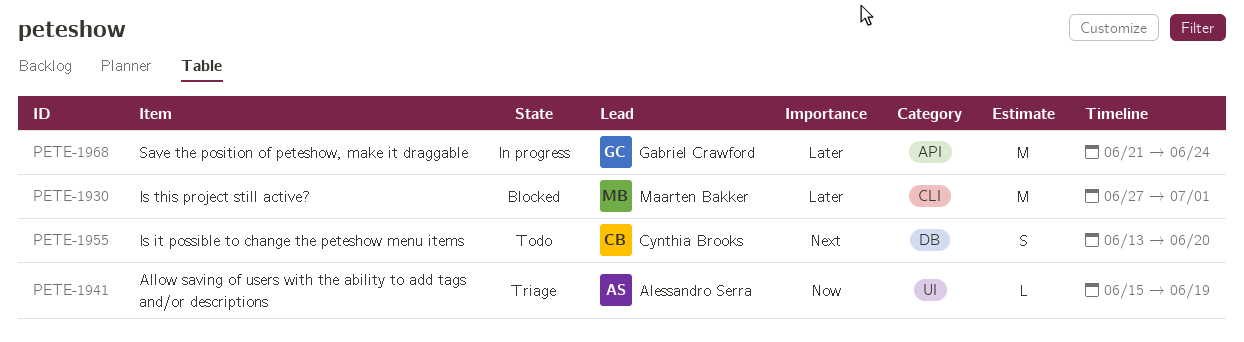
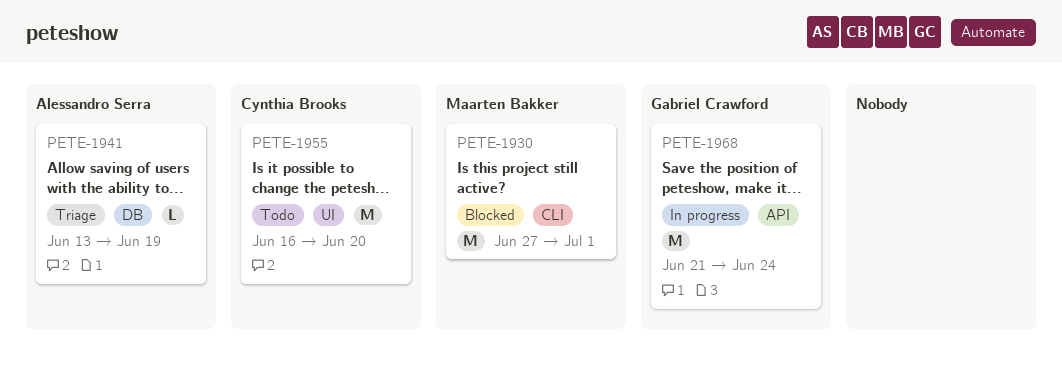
PETE-1941, label: UI -> DB
PETE-1941, start: Jun 15 -> Jun 13
PETE-1955, label: DB -> UI
PETE-1955, estimate: S -> M
PETE-1955, start: Jun 13 -> Jun 16

